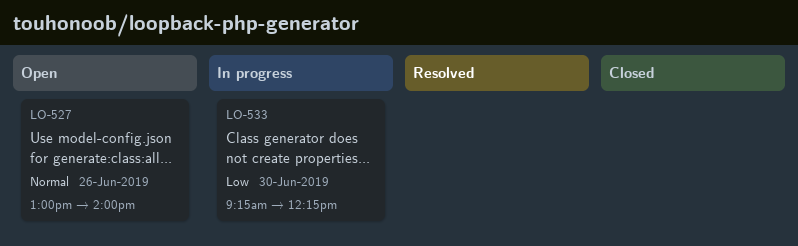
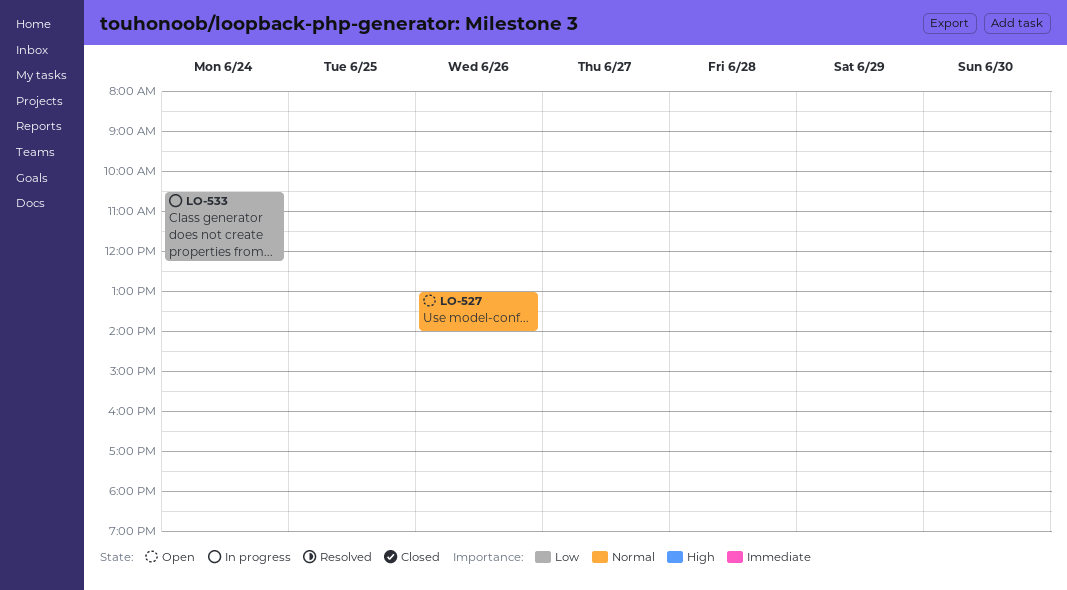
LO-533, day: Jun 30 -> Jun 24
LO-533, begins: 09:15 -> 10:30

